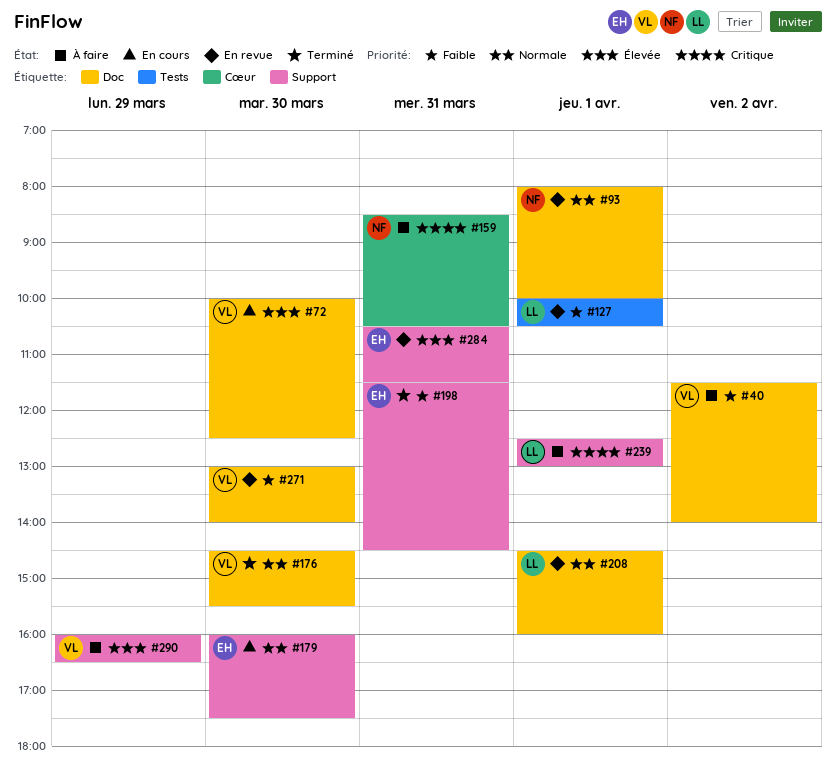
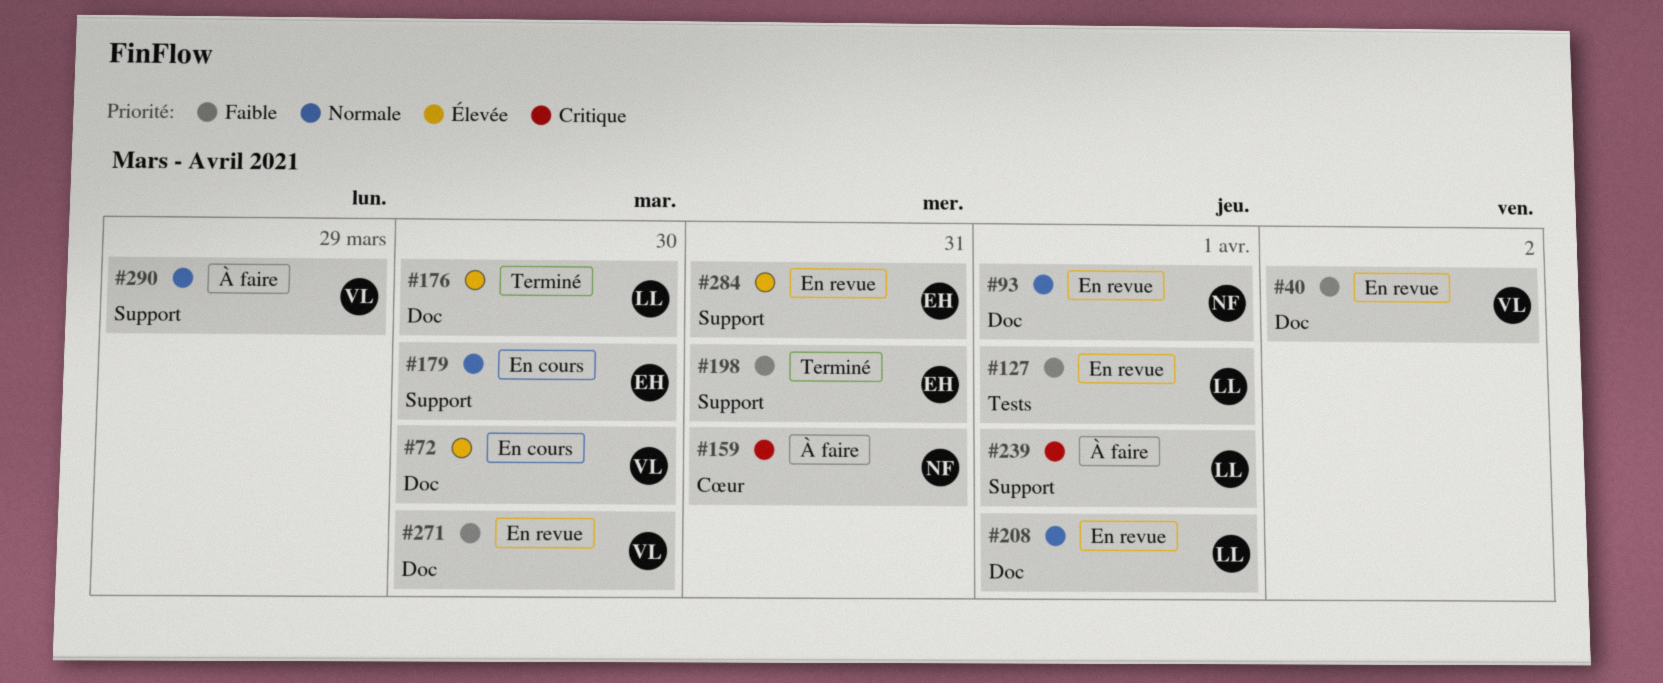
#40, status: À faire -> En revue
#176, owner: VL -> LL
#176, priority: Normale -> Élevée
#290, priority: Élevée -> Normale

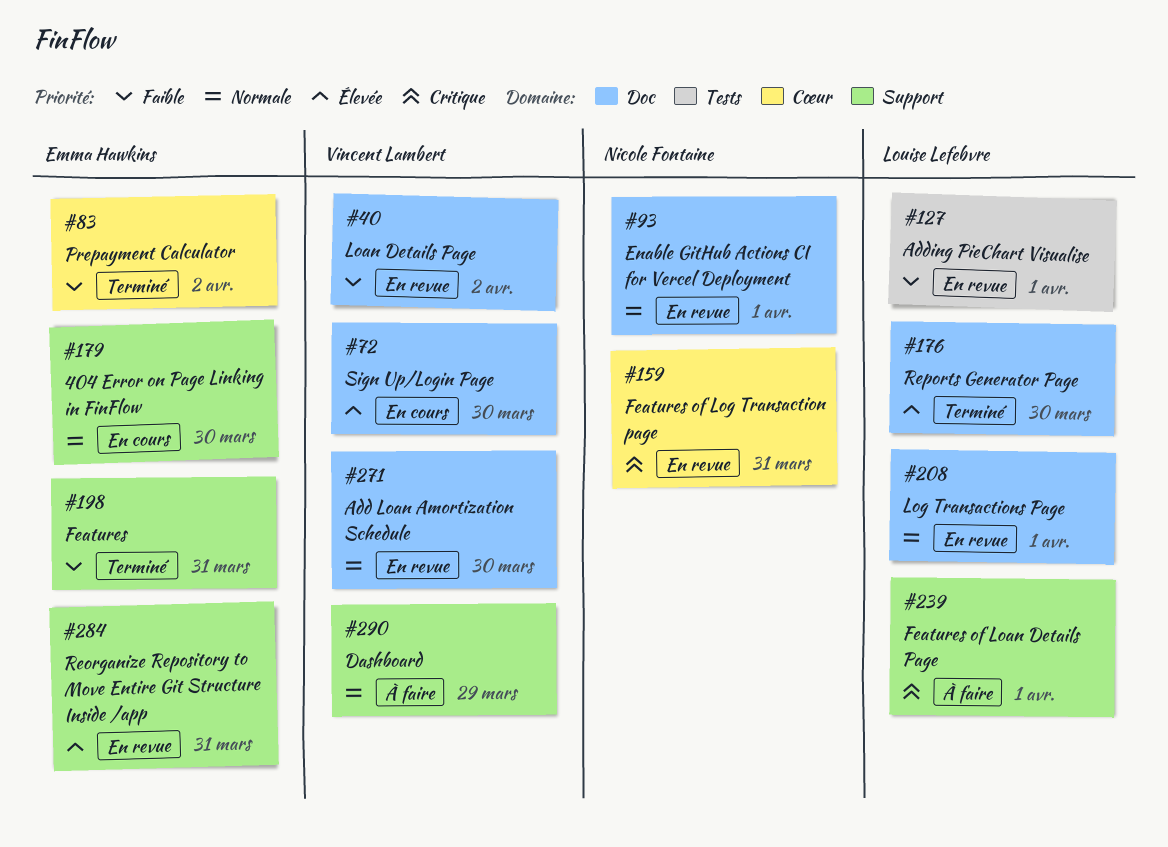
#83: none -> present
#159, status: À faire -> En revue
#271, priority: Faible -> Normale

